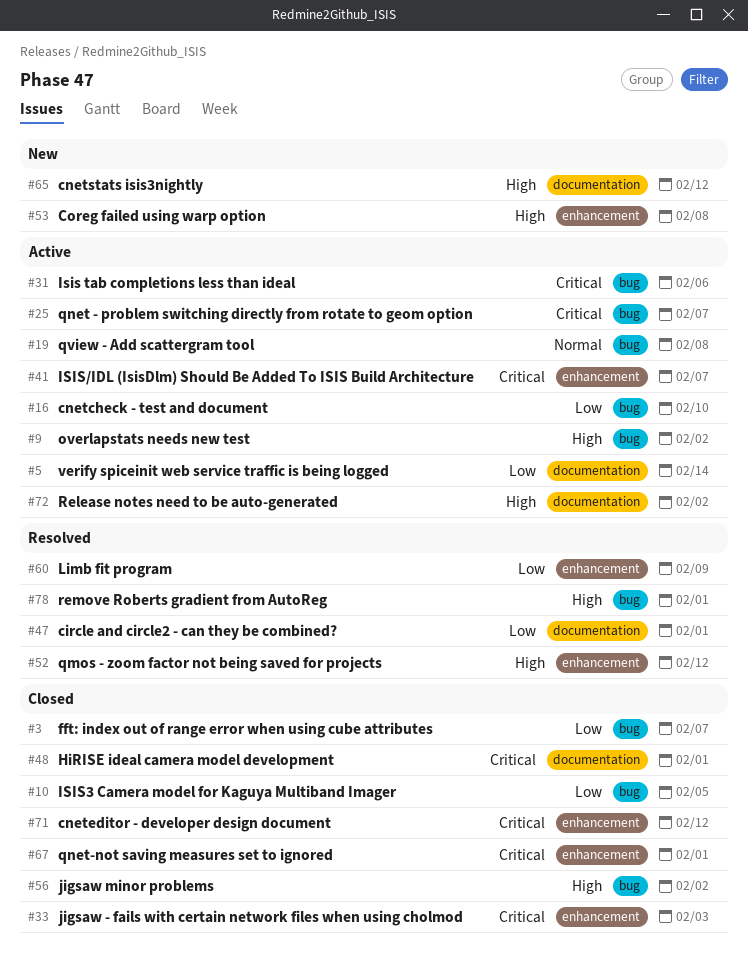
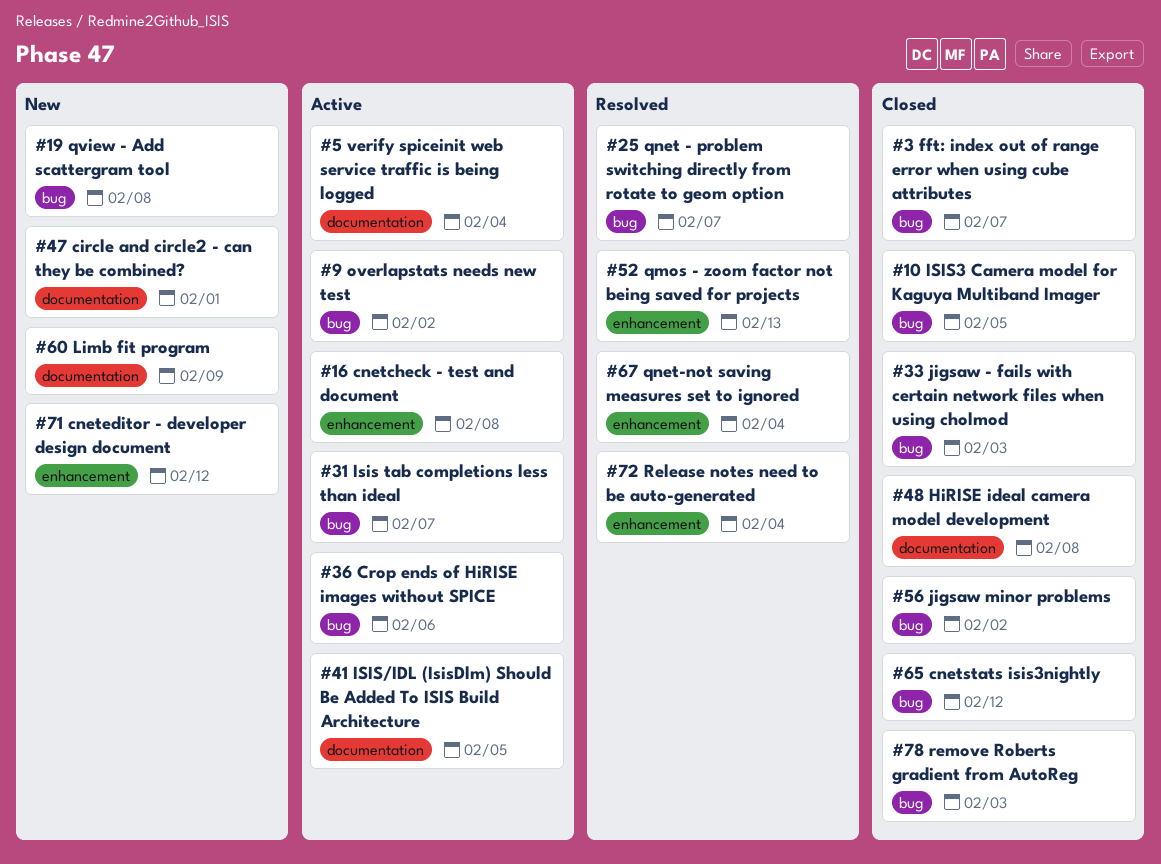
#5, due: Feb 14 -> Feb 4
#16, label: bug -> enhancement
#16, due: Feb 10 -> Feb 8
#19, status: Active -> New
#25, status: Active -> Resolved
#31, due: Feb 6 -> Feb 7
#33, label: enhancement -> bug
#36: none -> present
#41, label: enhancement -> documentation
#41, due: Feb 7 -> Feb 5
#47, status: Resolved -> New
#48, due: Feb 1 -> Feb 8
#52, due: Feb 12 -> Feb 13
#53: present -> none
#60, status: Resolved -> New
#60, label: enhancement -> documentation
#65, status: New -> Closed
#65, label: documentation -> bug
#67, status: Closed -> Resolved
#67, due: Feb 1 -> Feb 4
#71, status: Closed -> New
#72, status: Active -> Resolved
#72, label: documentation -> enhancement
#72, due: Feb 2 -> Feb 4
#78, status: Resolved -> Closed
#78, due: Feb 1 -> Feb 3

